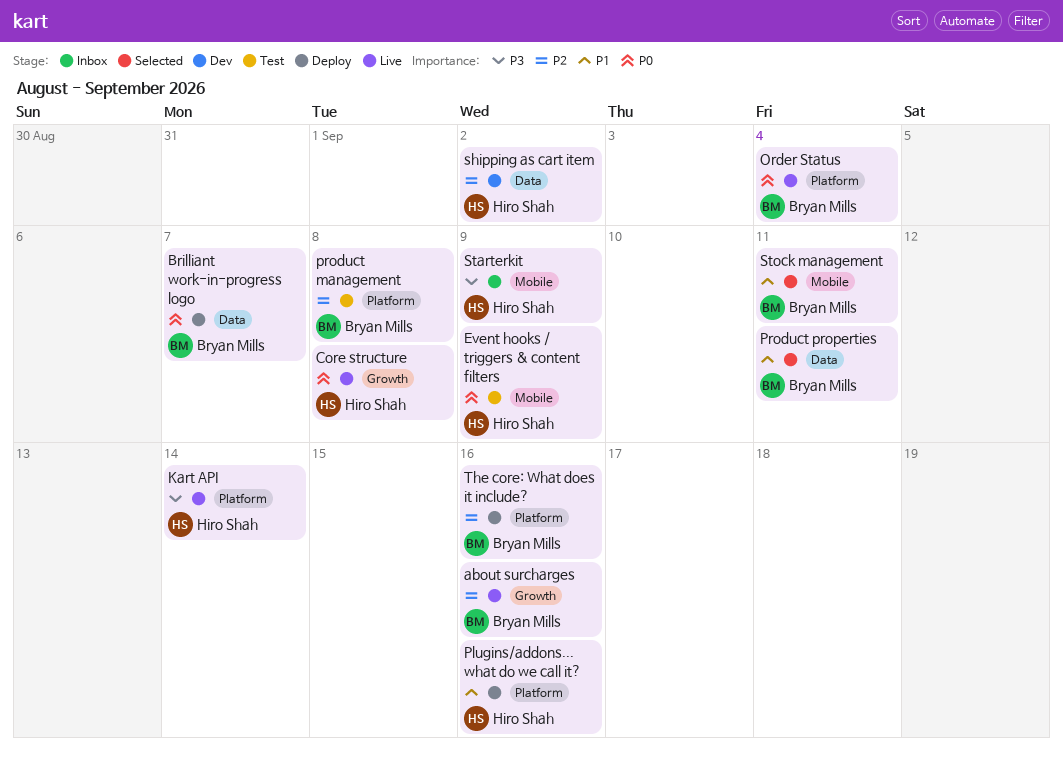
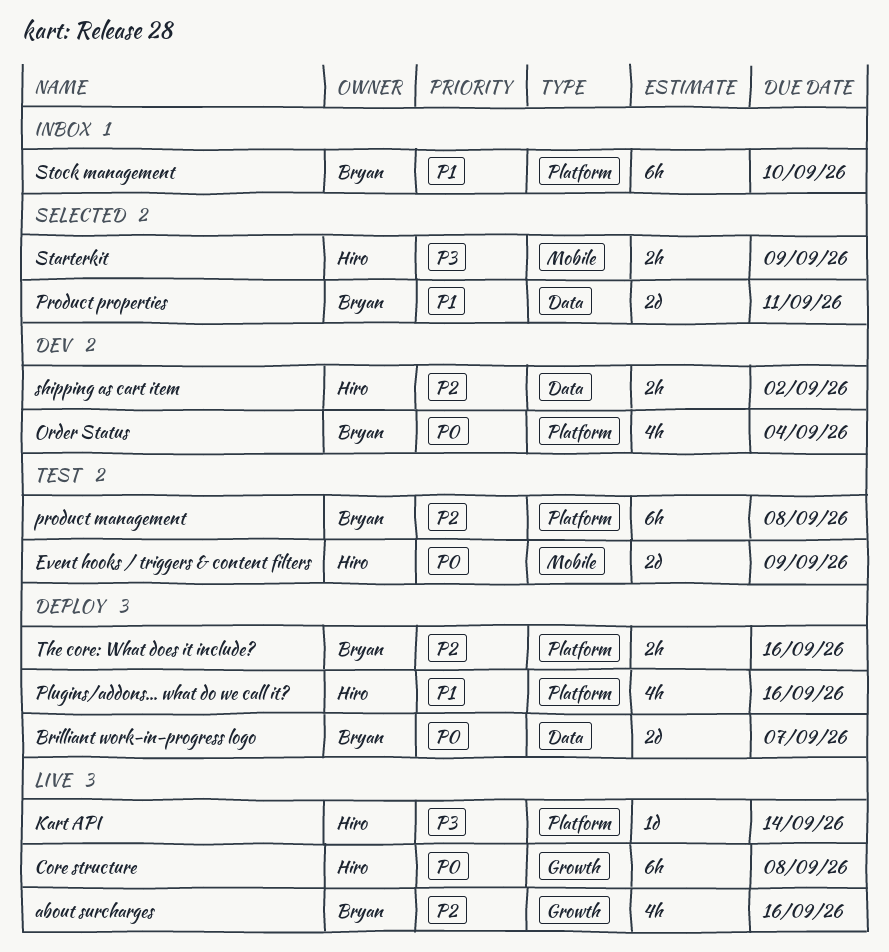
Order Status, status: Live -> Dev
Starterkit, status: Inbox -> Selected
Stock management, status: Selected -> Inbox
Stock management, label: Mobile -> Platform
Stock management, due: Sep 11 -> Sep 10

